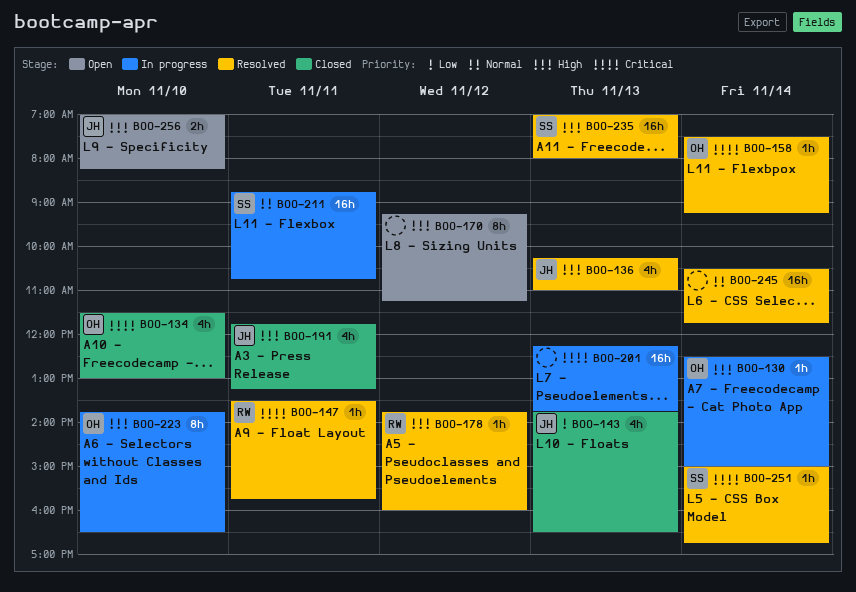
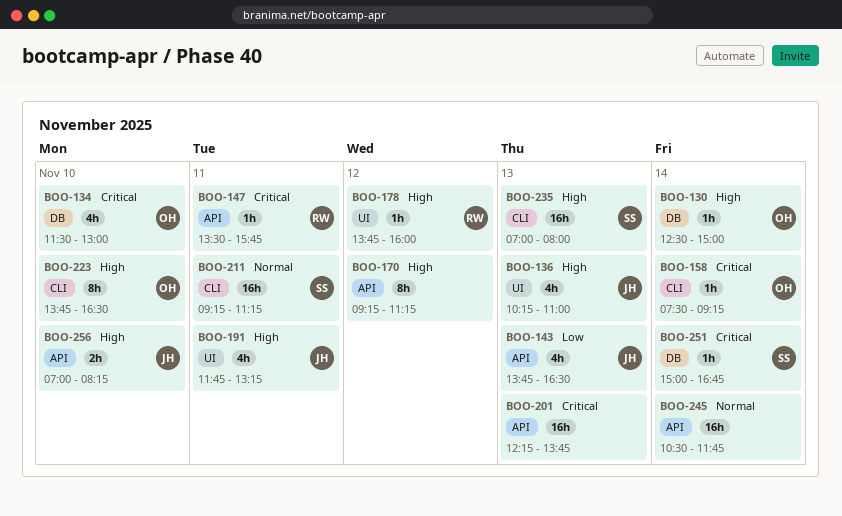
BOO-211, begins: 08:45 -> 09:15
BOO-211, ends: 10:45 -> 11:15

